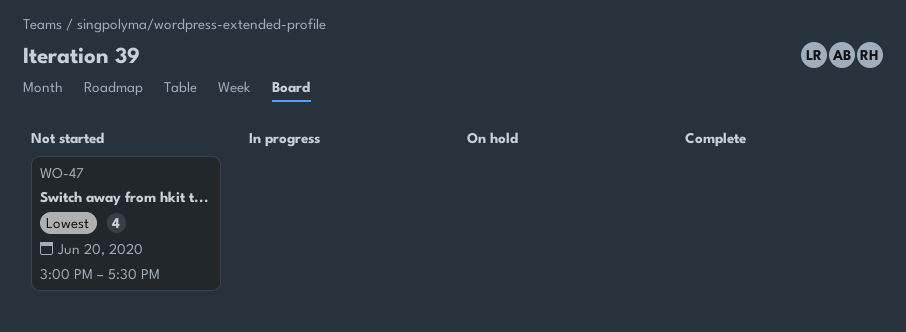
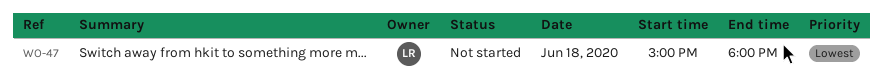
WO-47, day: Jun 20 -> Jun 18
WO-47, ends: 17:30 -> 18:00

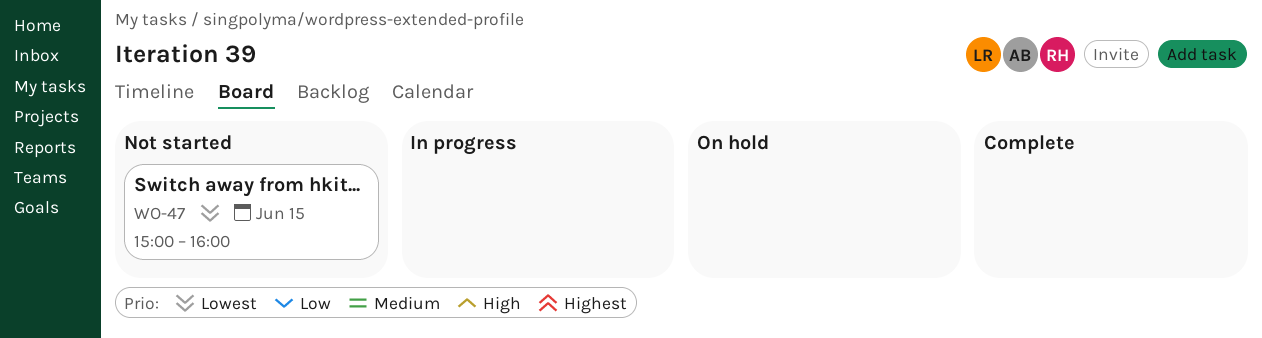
WO-47, day: Jun 18 -> Jun 15
WO-47, ends: 18:00 -> 16:00

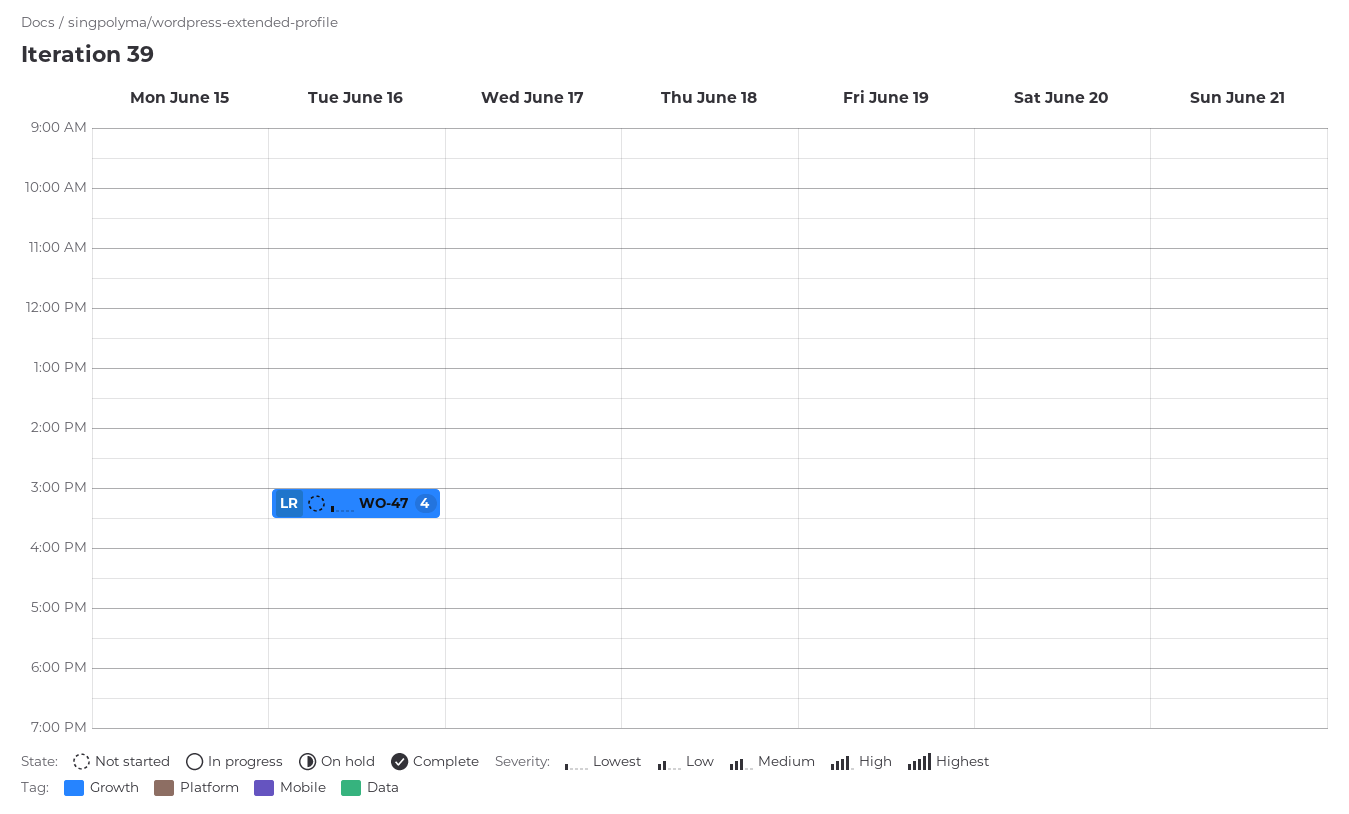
WO-47, day: Jun 15 -> Jun 16
WO-47, ends: 16:00 -> 15:30

